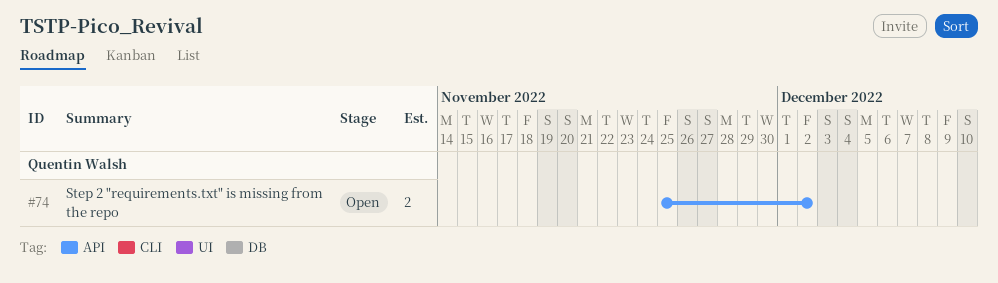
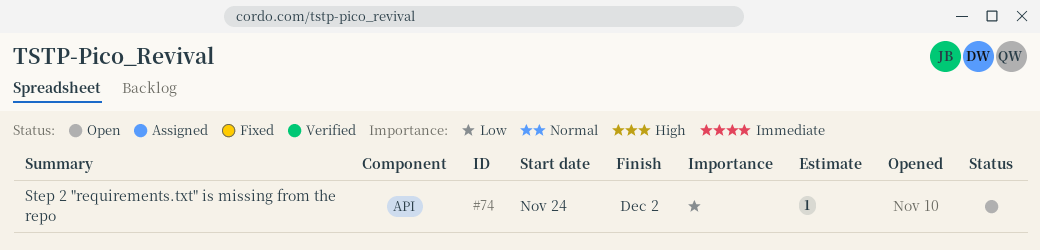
#74, estimate: 2 -> 1
#74, start: Nov 25 -> Nov 24

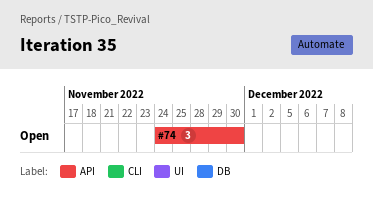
#74, estimate: 1 -> 3
#74, due: Dec 2 -> Nov 30

